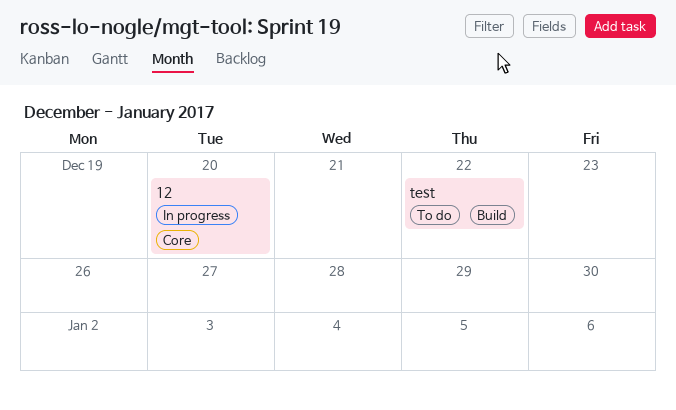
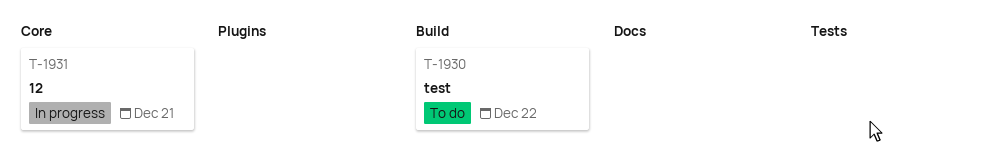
12, due: Dec 20 -> Dec 21

